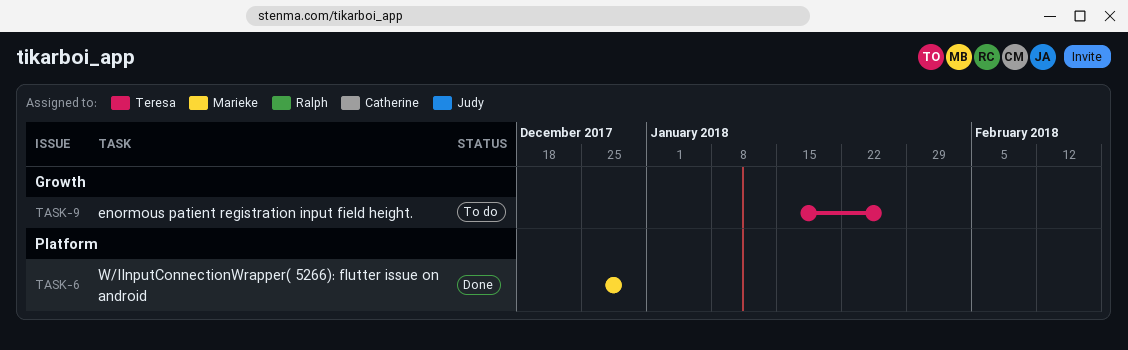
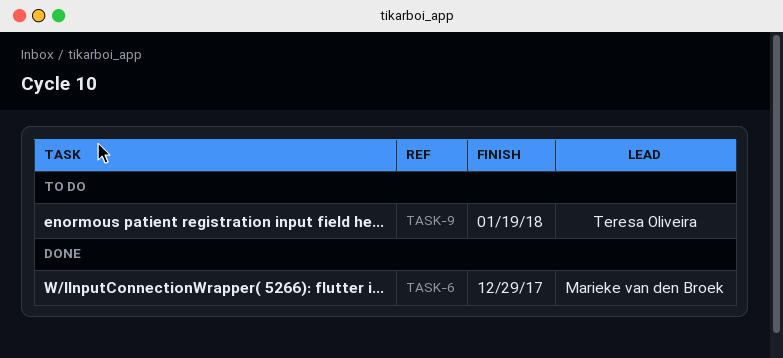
TASK-9, due: Jan 26 -> Jan 19

